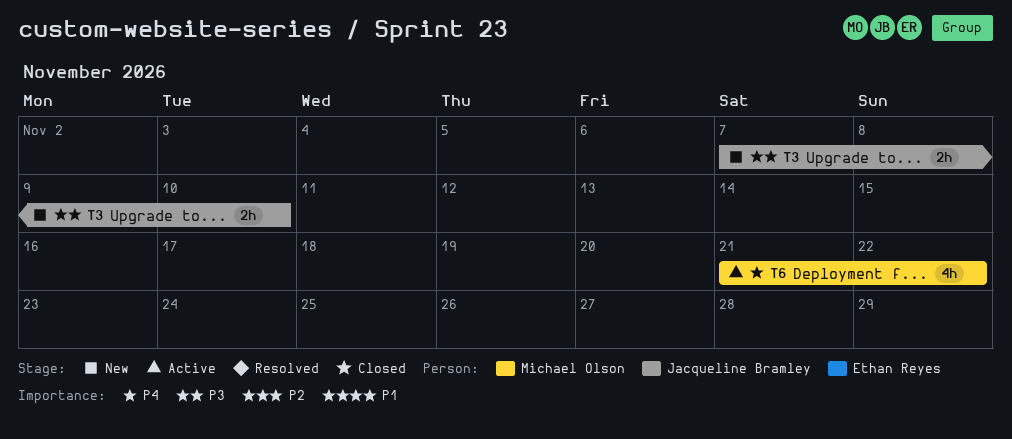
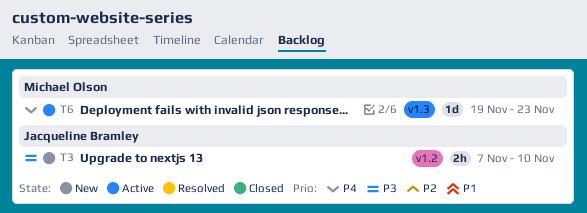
T6, estimate: 4h -> 1d
T6, start: Nov 21 -> Nov 19
T6, due: Nov 22 -> Nov 23

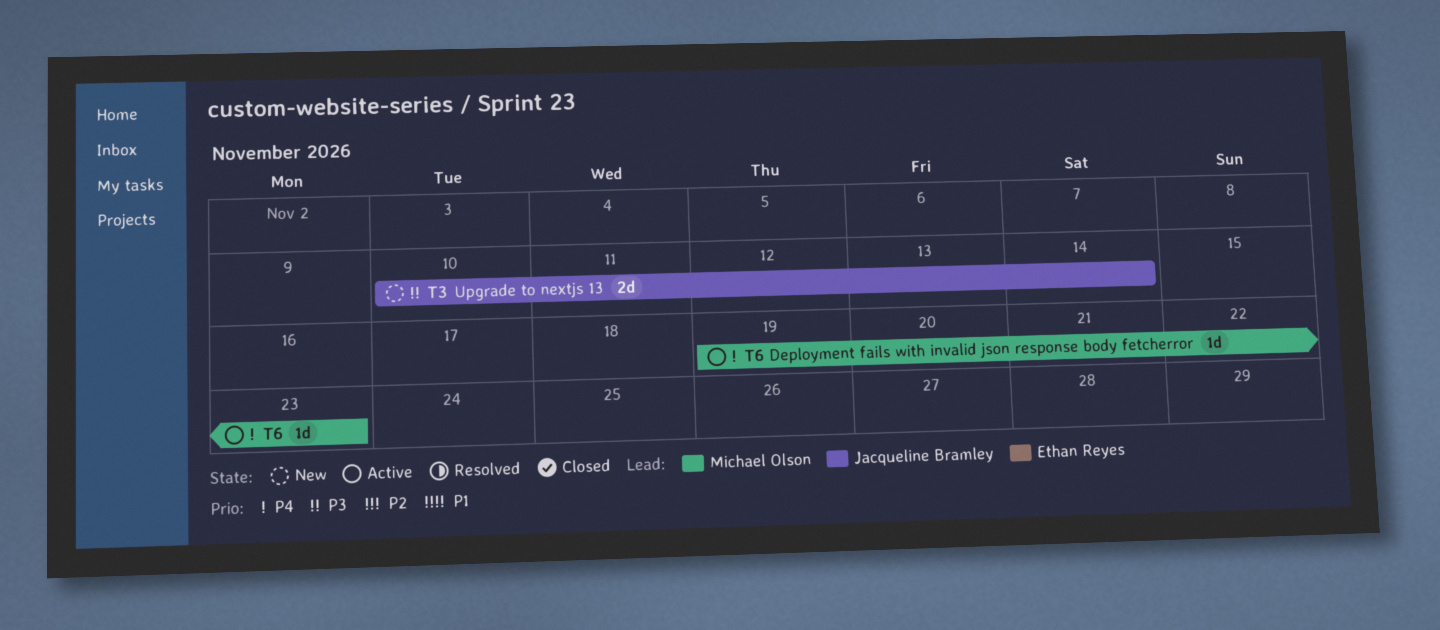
T3, estimate: 2h -> 2d
T3, start: Nov 7 -> Nov 10
T3, due: Nov 10 -> Nov 14

